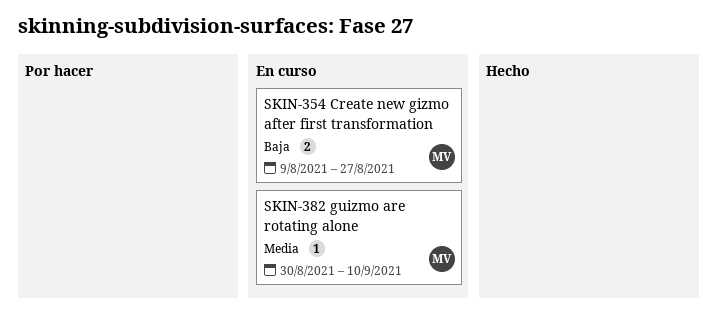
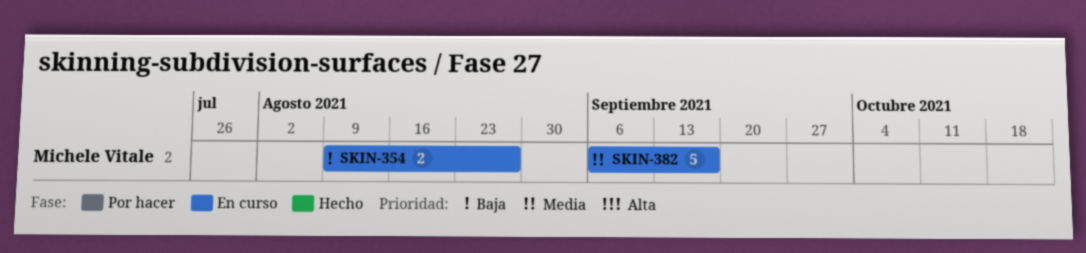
SKIN-382, estimate: 1 -> 5
SKIN-382, start: Aug 30 -> Sep 6
SKIN-382, due: Sep 10 -> Sep 17

